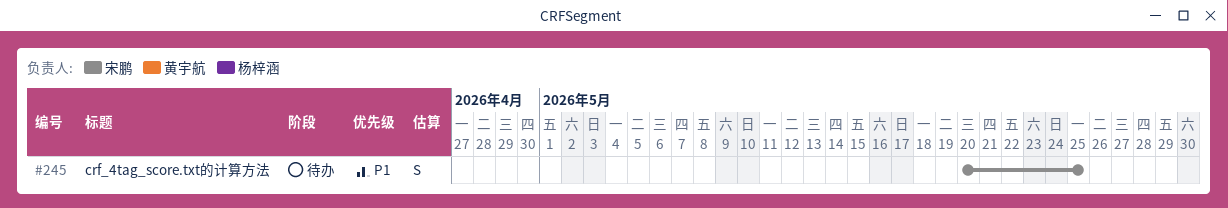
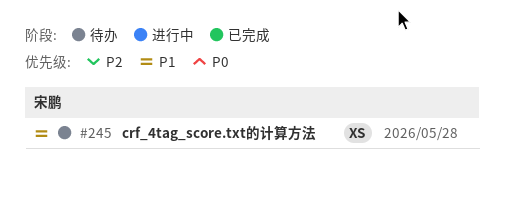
#245, estimate: S -> XS
#245, due: May 25 -> May 28

